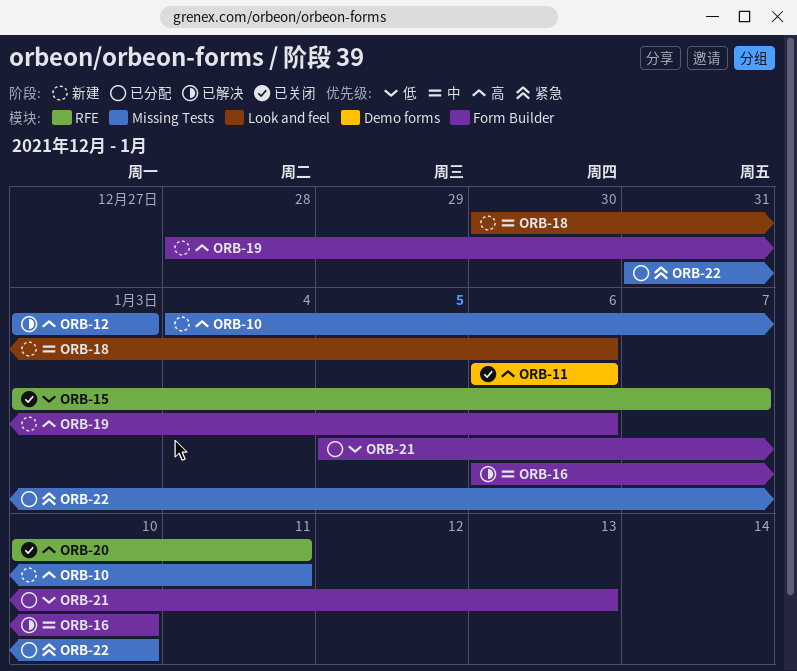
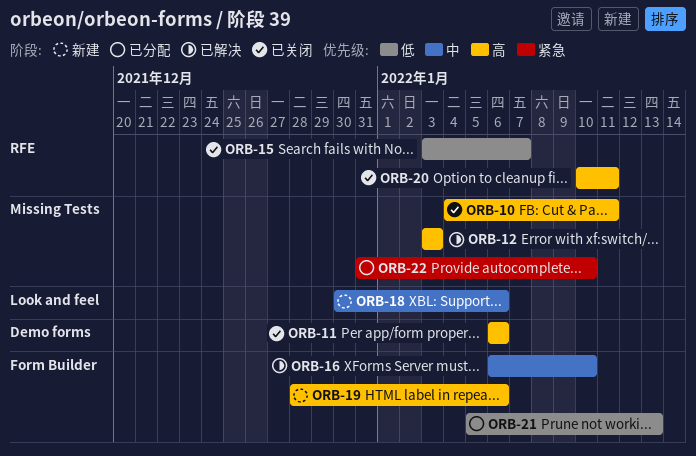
ORB-10, status: 新建 -> 已关闭

